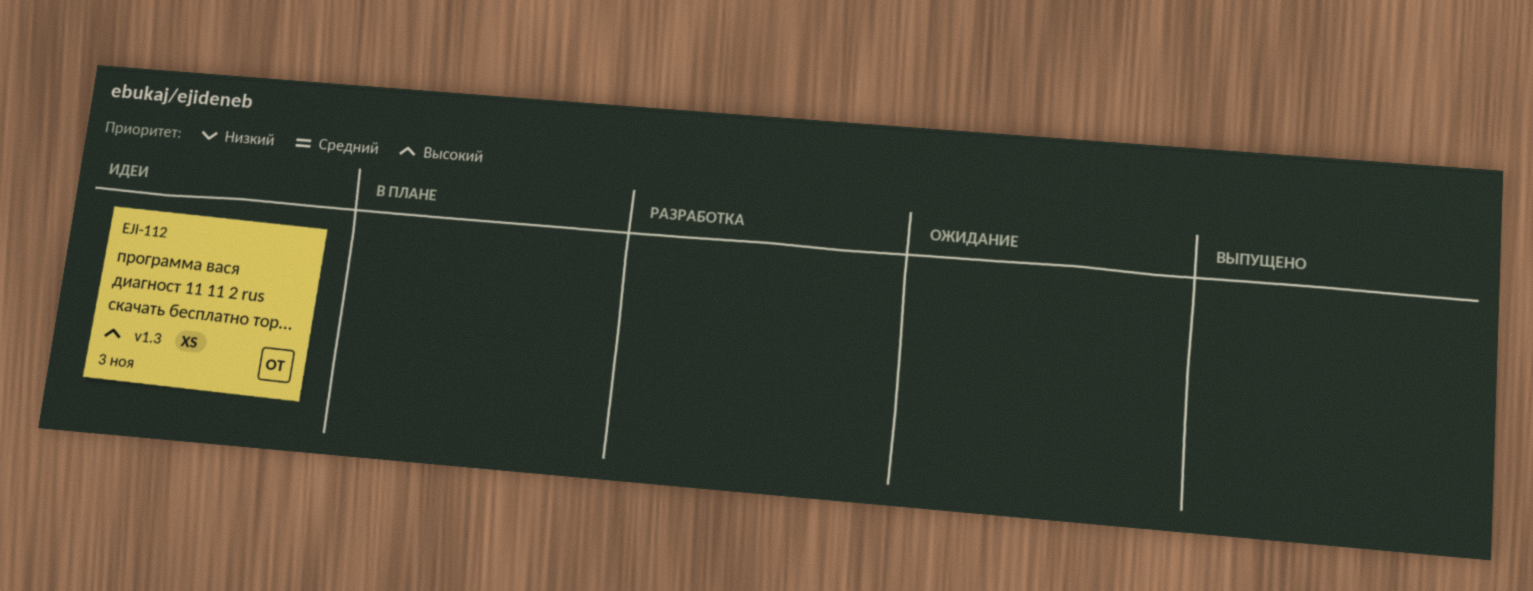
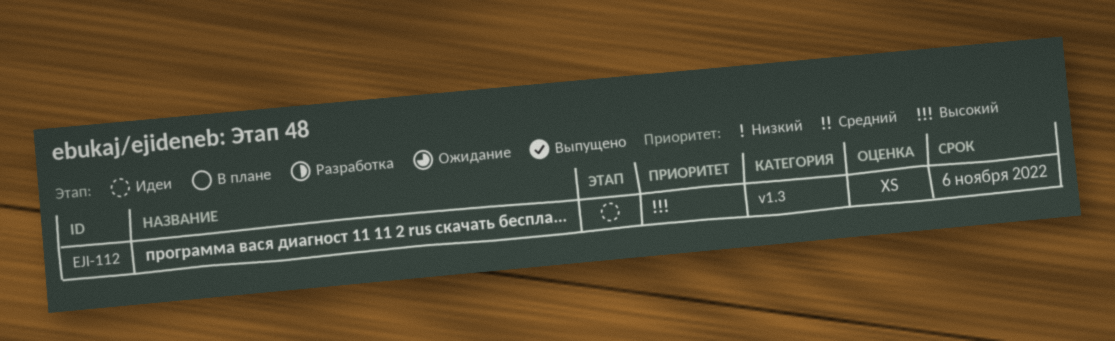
EJI-112, due: Nov 3 -> Nov 6

